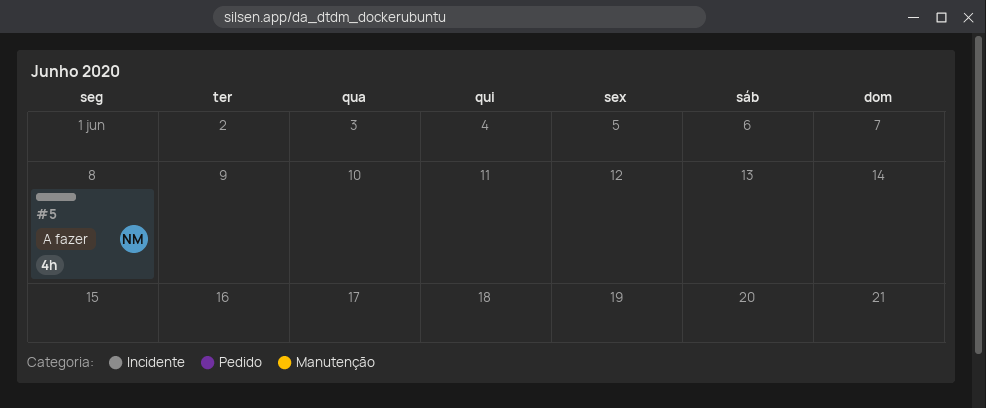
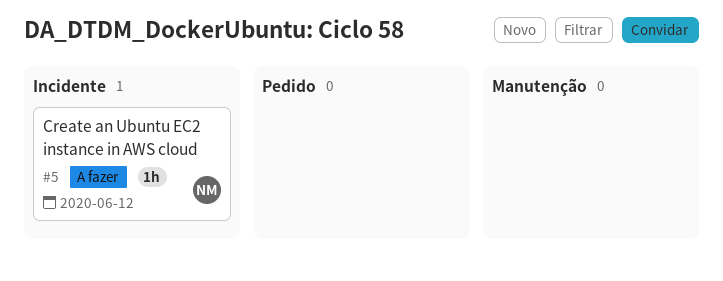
#5, estimate: 4h -> 1h
#5, due: Jun 8 -> Jun 12

